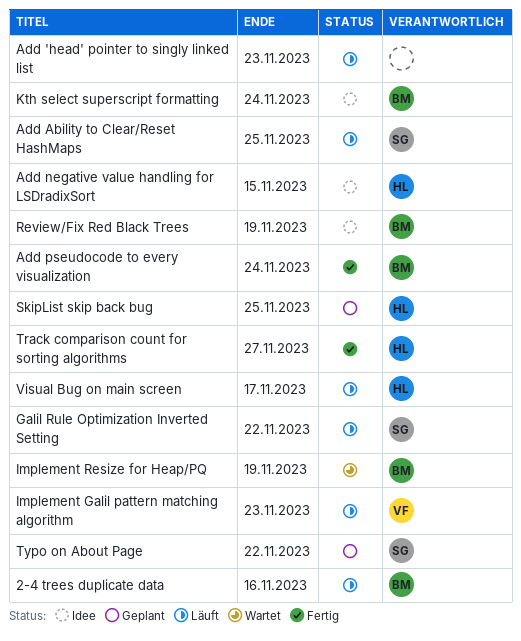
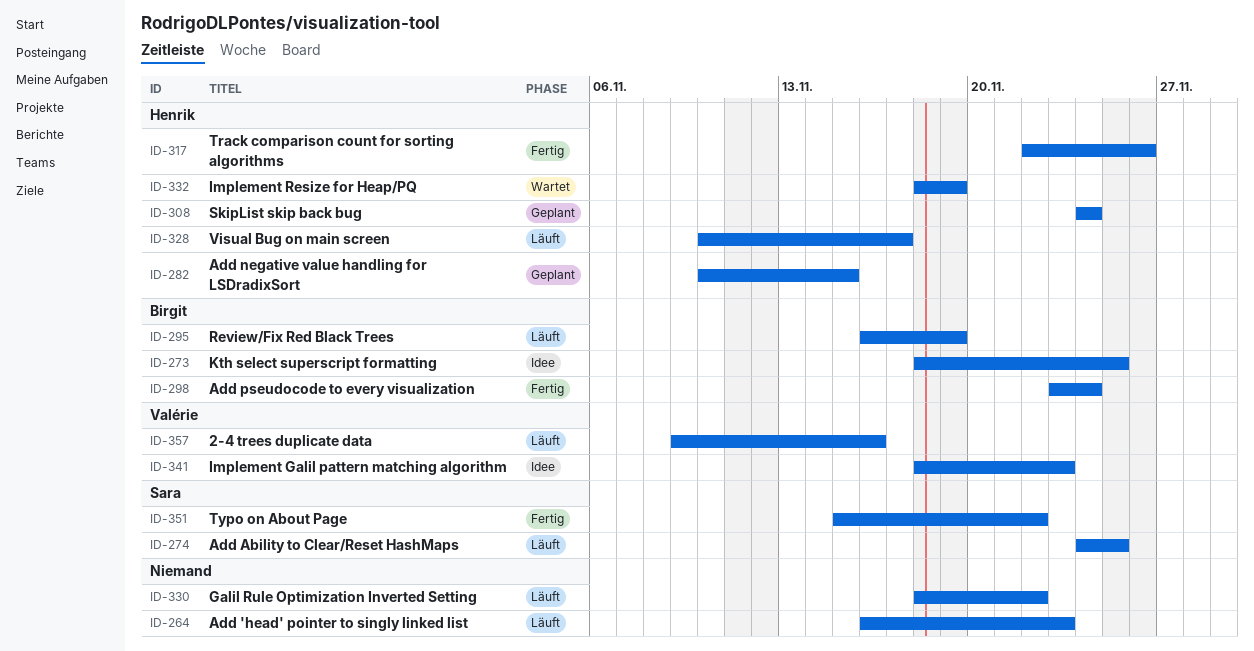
2-4 trees duplicate data, owner: Birgit -> Valérie
Add negative value handling for LSDradixSort, status: Idee -> Geplant
Galil Rule Optimization Inverted Setting, owner: Sara -> none
Implement Galil pattern matching algorithm, status: Läuft -> Idee
Implement Resize for Heap/PQ, owner: Birgit -> Henrik
Kth select superscript formatting, due: Nov 24 -> Nov 25
Review/Fix Red Black Trees, status: Idee -> Läuft
SkipList skip back bug, due: Nov 25 -> Nov 24
Track comparison count for sorting algorithms, due: Nov 27 -> Nov 26
Typo on About Page, status: Geplant -> Fertig

